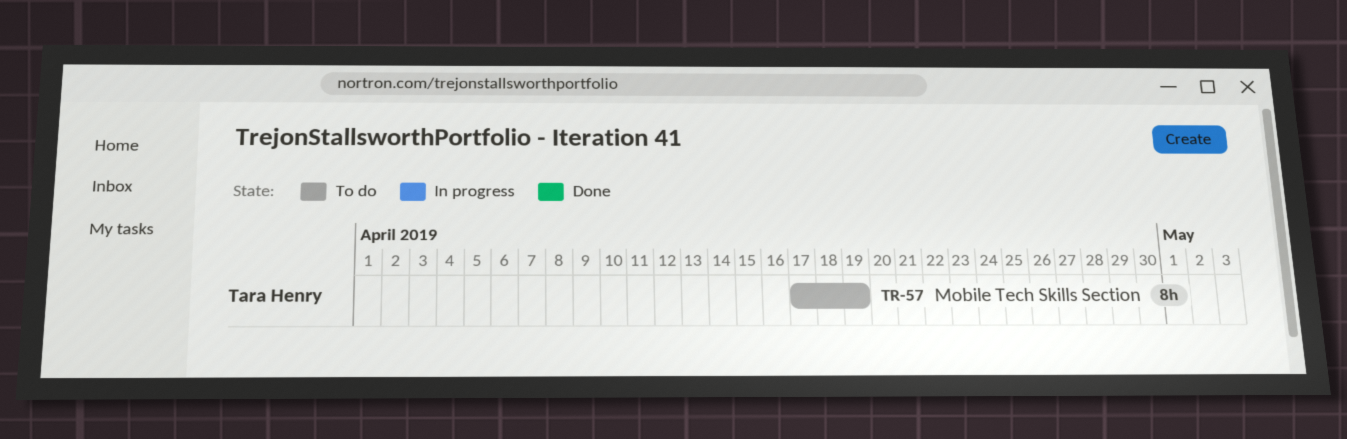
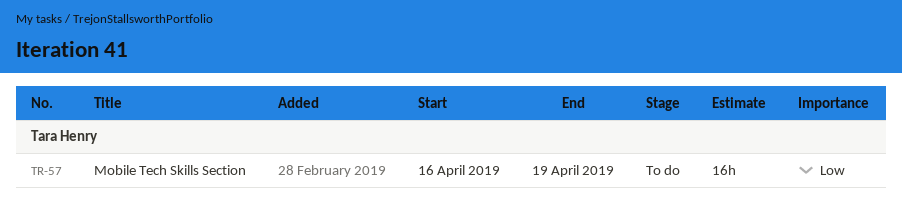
TR-57, estimate: 8h -> 16h
TR-57, start: Apr 17 -> Apr 16

